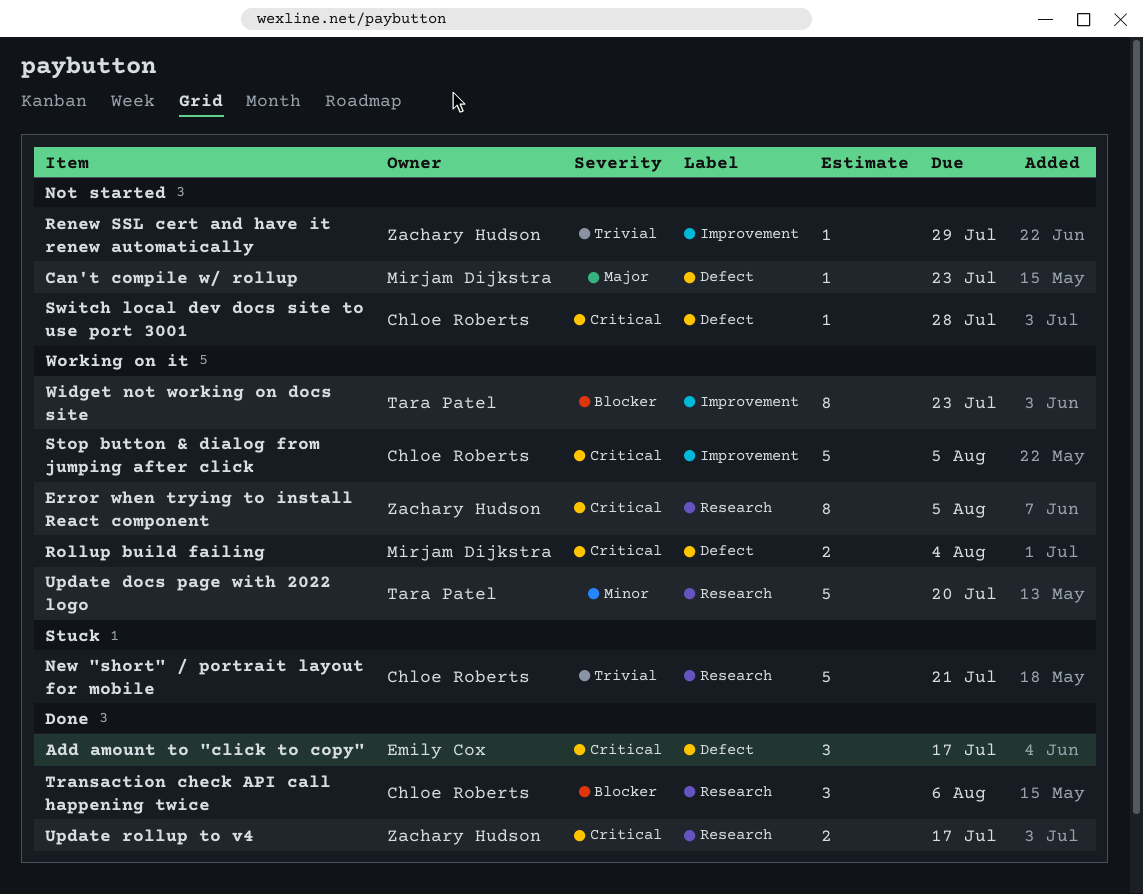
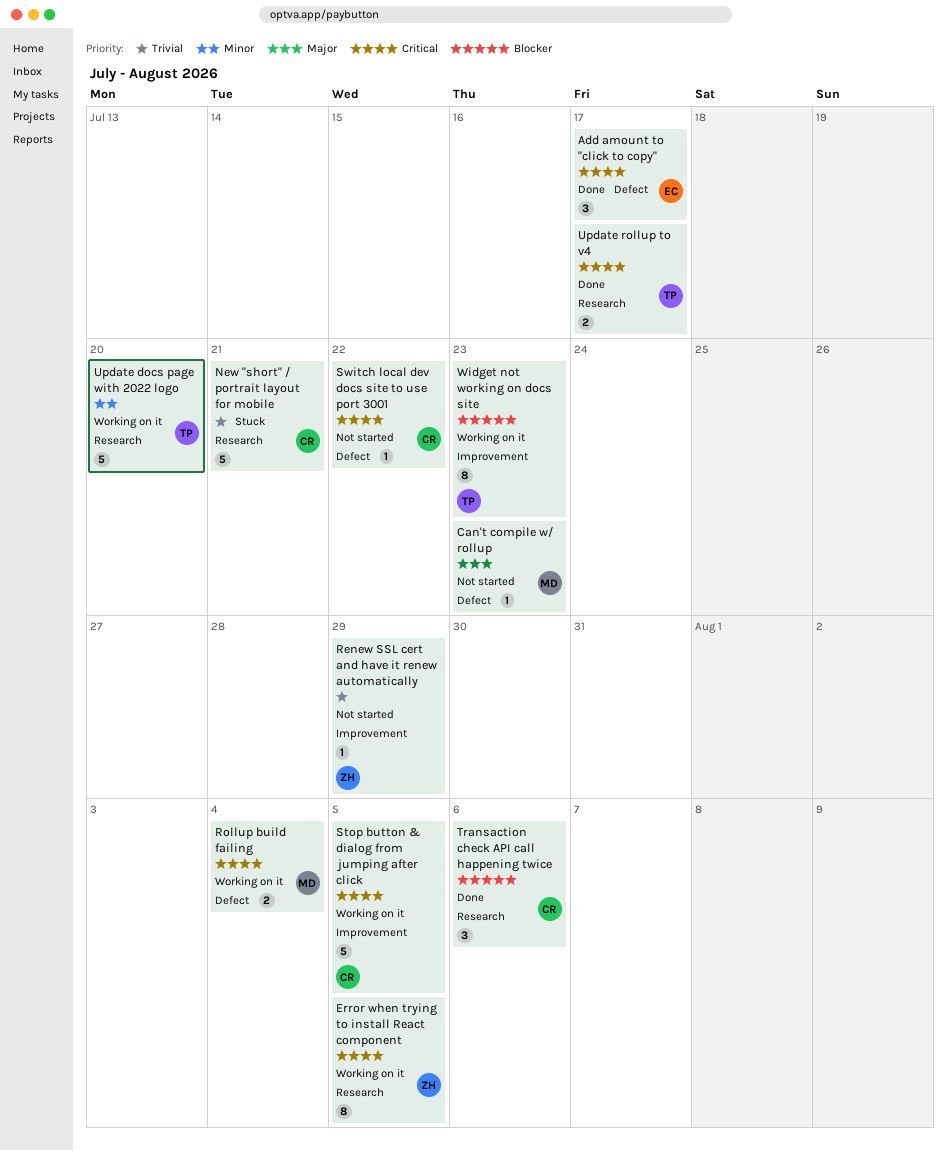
Switch local dev docs site to use port 3001, due: Jul 28 -> Jul 22
Update rollup to v4, owner: Zachary Hudson -> Tara Patel

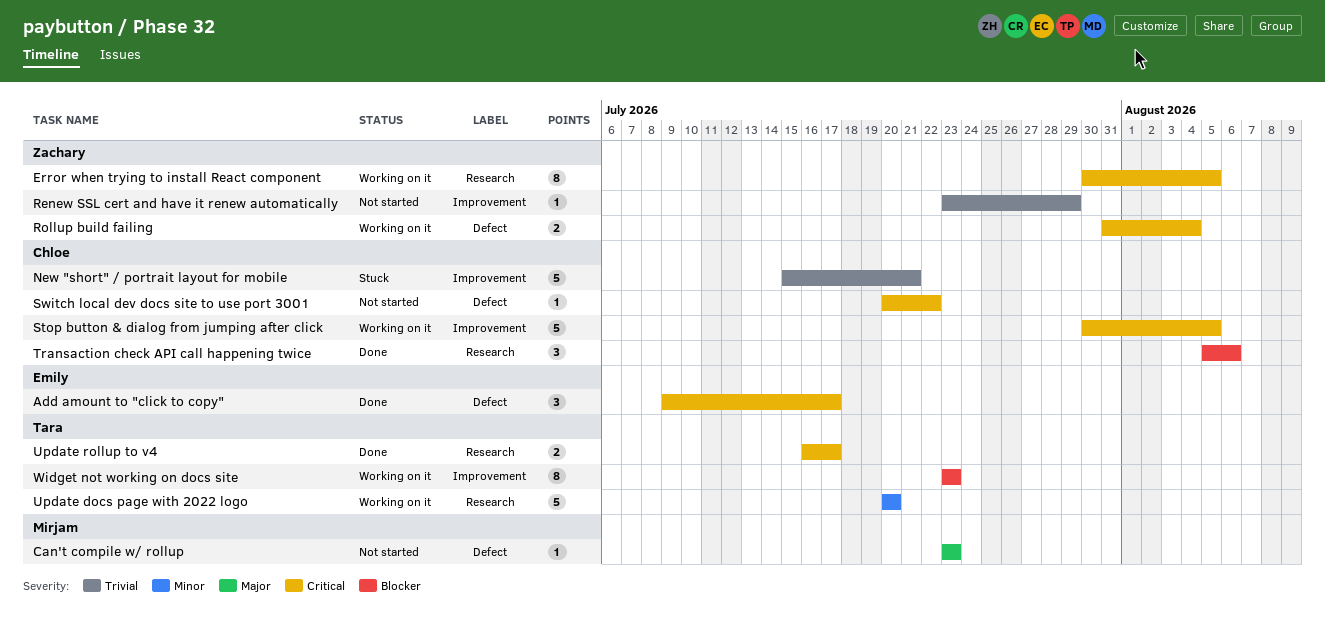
New "short" / portrait layout for mobile, label: Research -> Improvement
Rollup build failing, owner: Mirjam -> Zachary

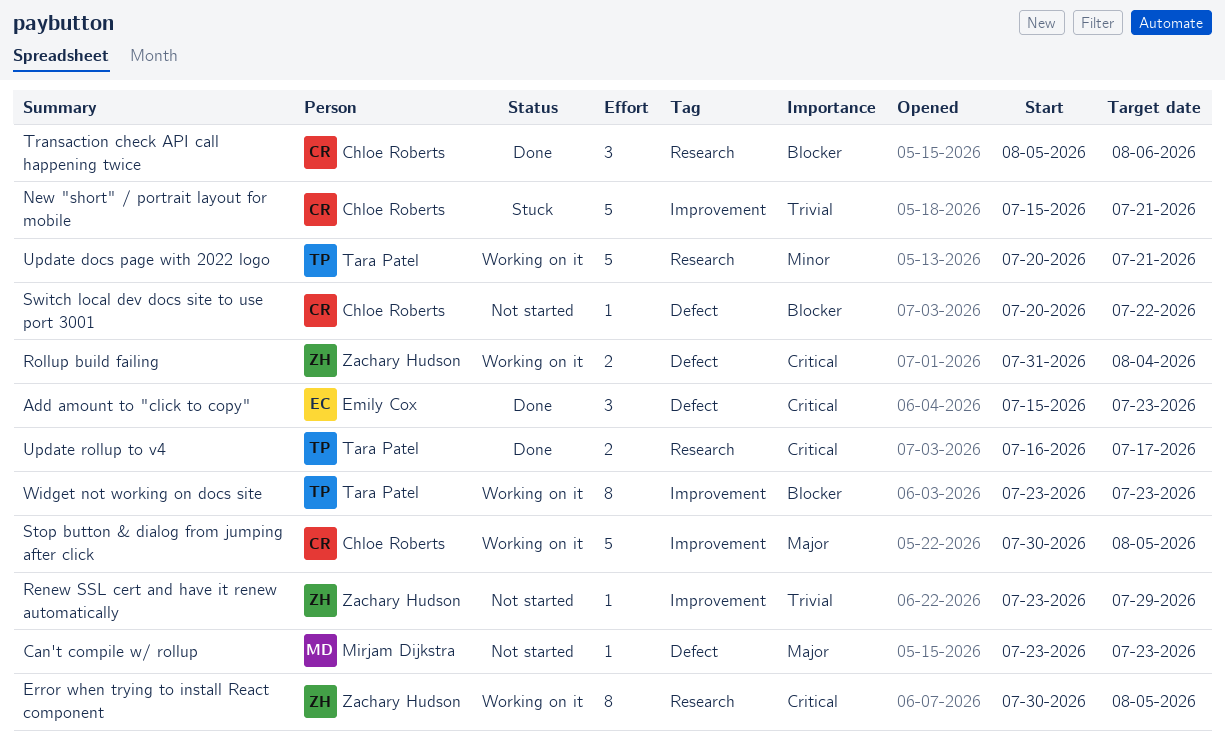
Add amount to "click to copy", start: Jul 9 -> Jul 15
Add amount to "click to copy", due: Jul 17 -> Jul 23
Stop button & dialog from jumping after click, priority: Critical -> Major
Switch local dev docs site to use port 3001, priority: Critical -> Blocker
Update docs page with 2022 logo, due: Jul 20 -> Jul 21

